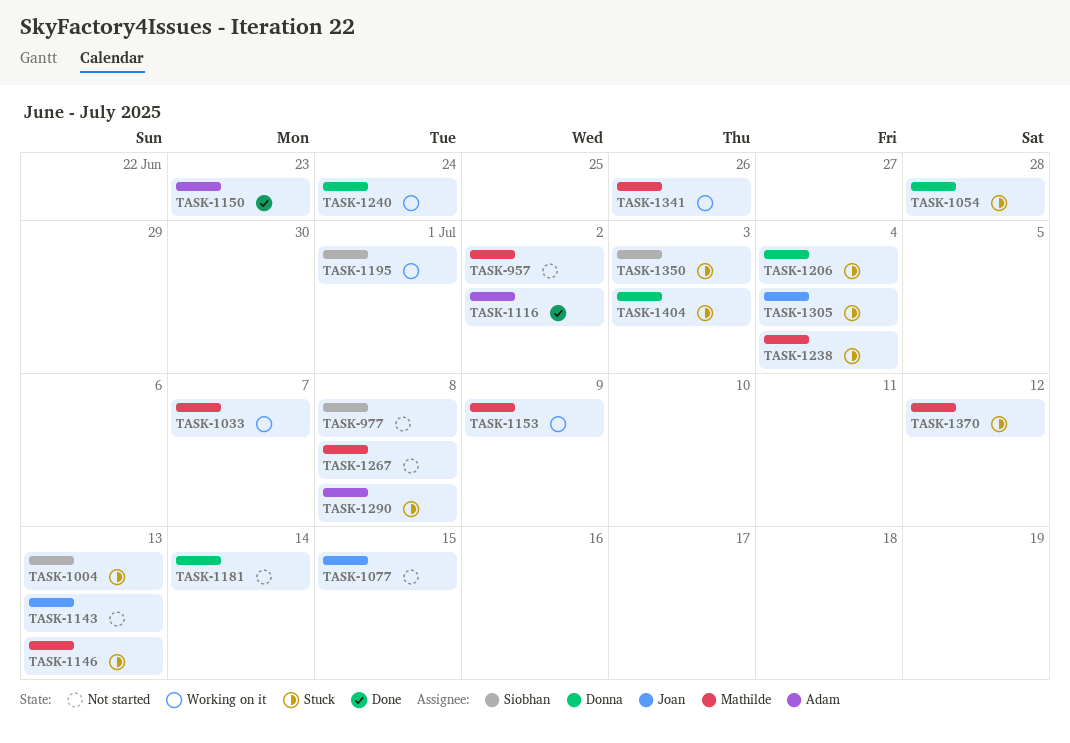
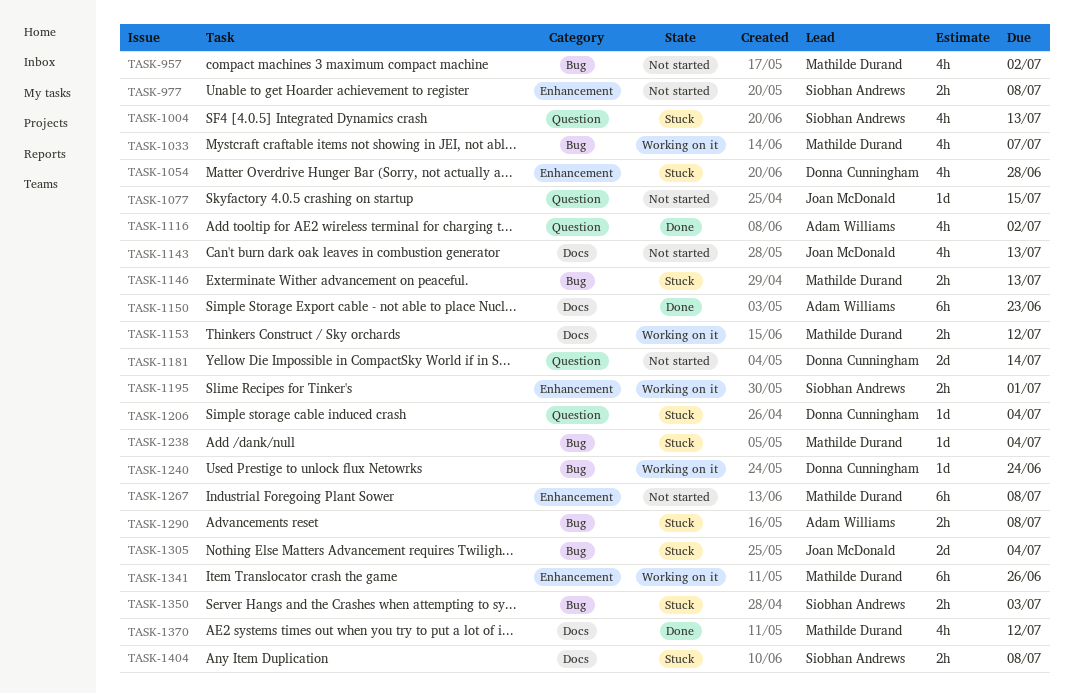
TASK-1153, due: Jul 9 -> Jul 12
TASK-1370, status: Stuck -> Done
TASK-1404, owner: Donna Cunningham -> Siobhan Andrews
TASK-1404, due: Jul 3 -> Jul 8

